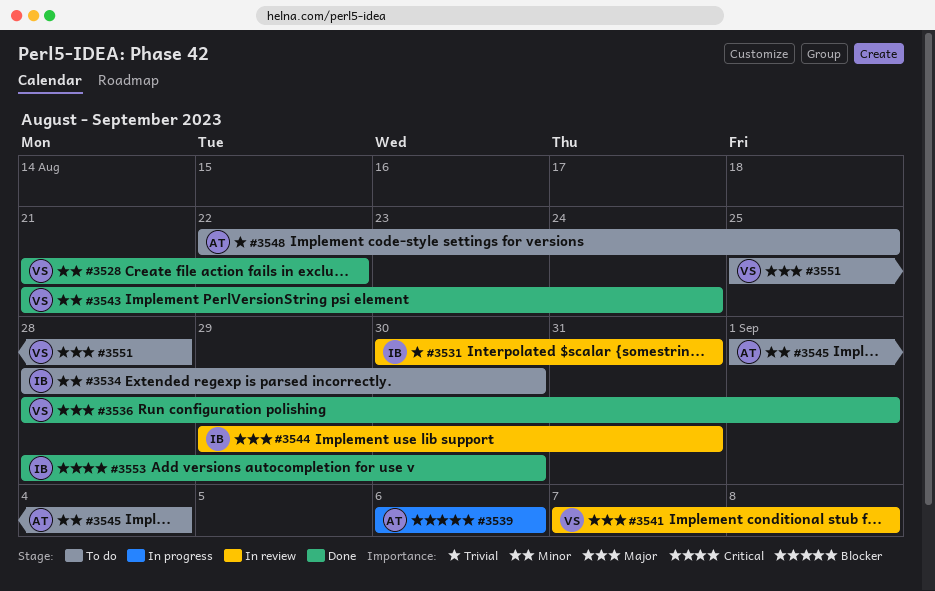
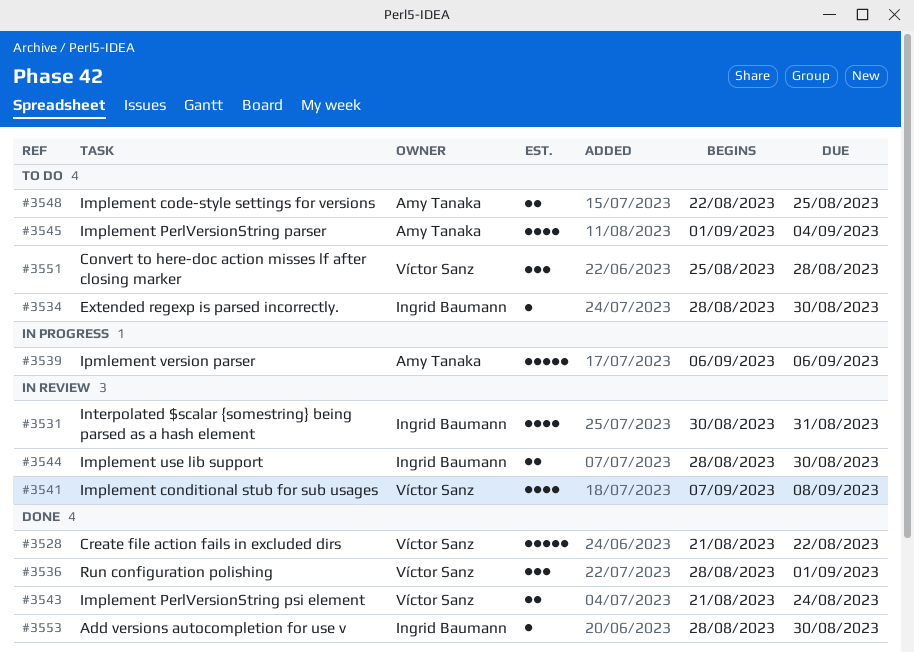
#3544, start: Aug 29 -> Aug 28
#3544, due: Aug 31 -> Aug 30

